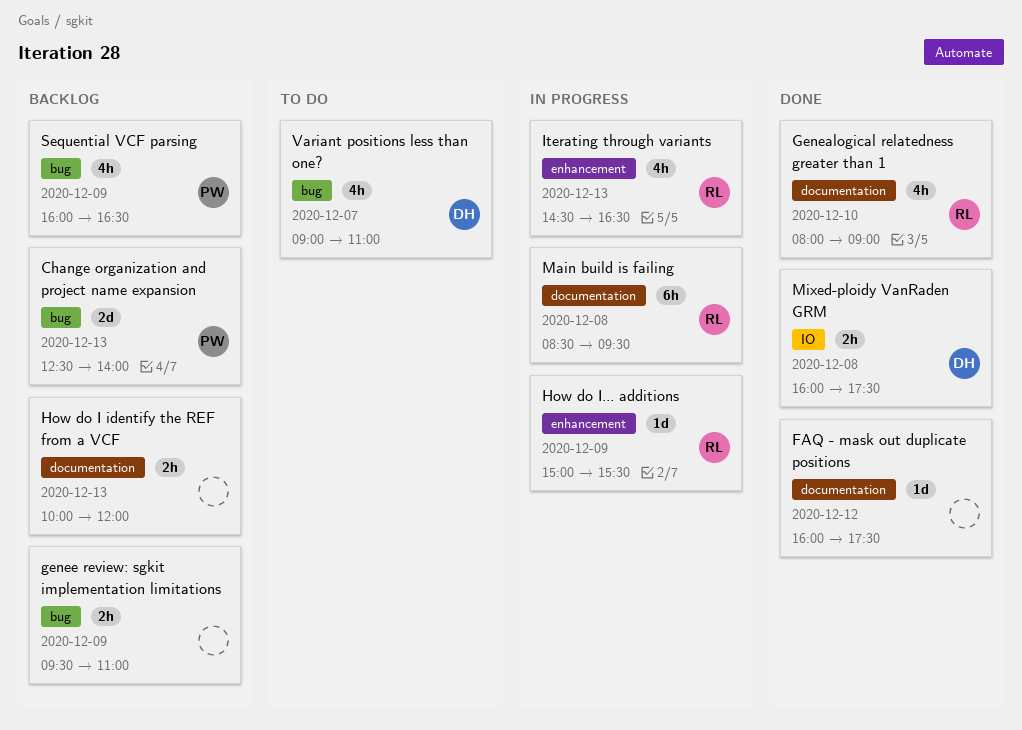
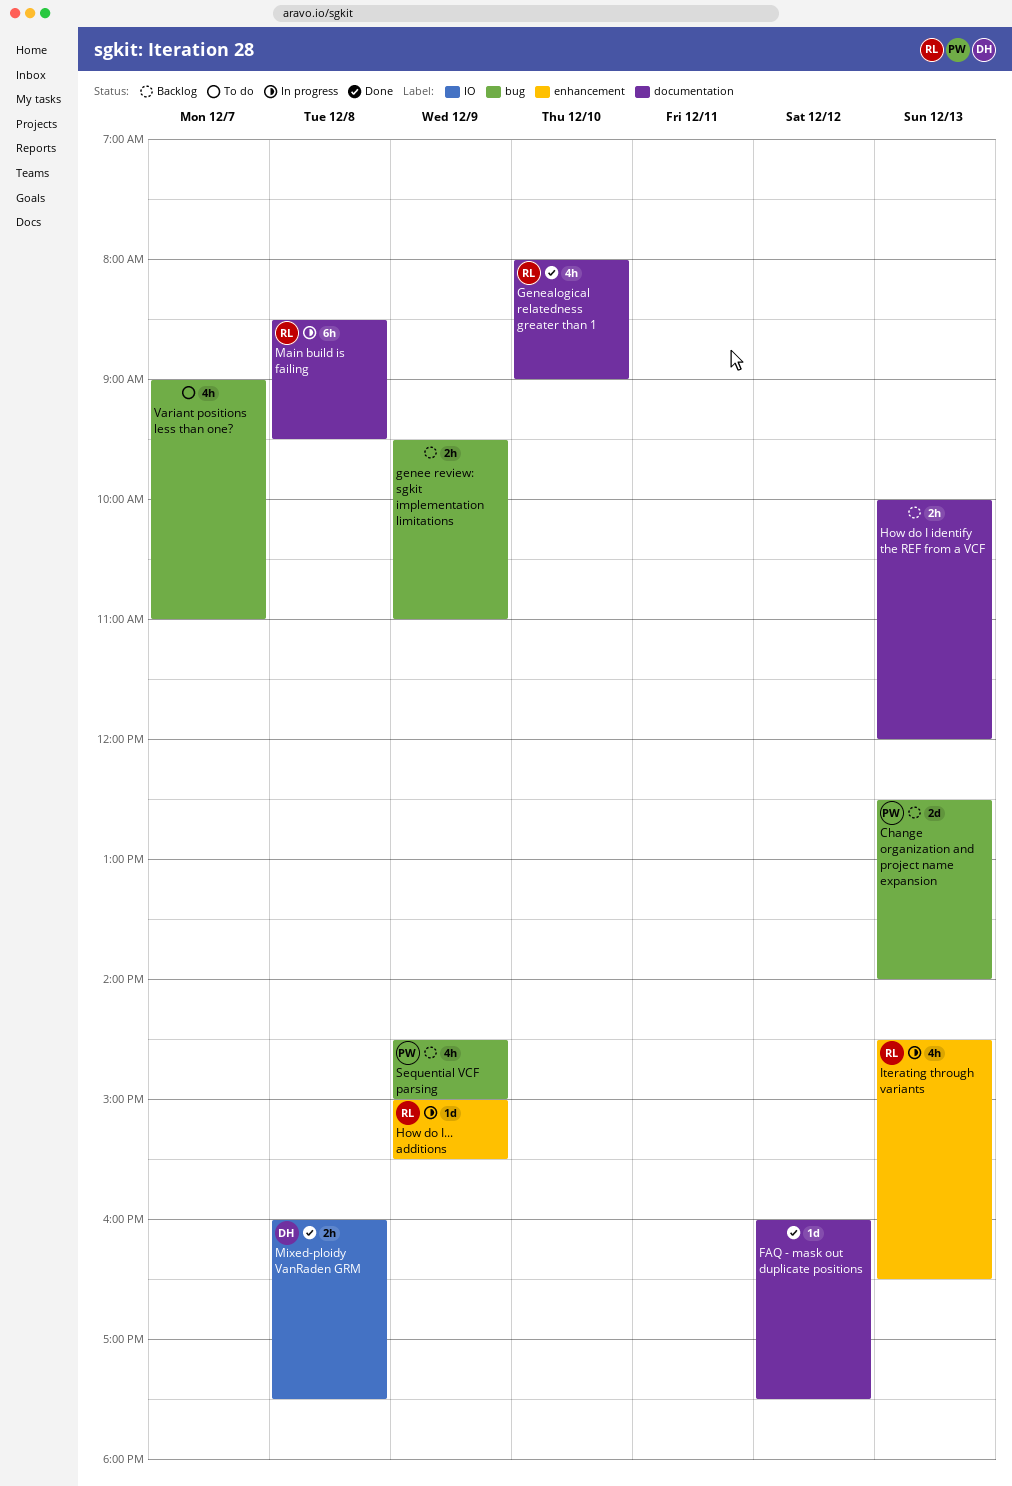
Sequential VCF parsing, begins: 16:00 -> 14:30
Sequential VCF parsing, ends: 16:30 -> 15:00
Variant positions less than one?, owner: DH -> none

